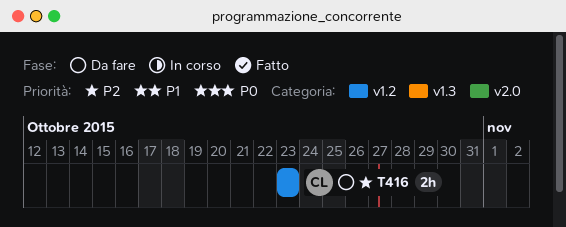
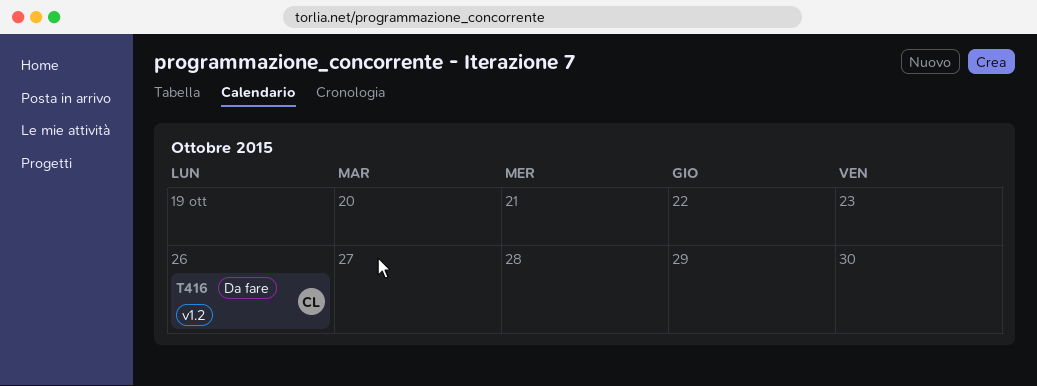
T416, due: Oct 23 -> Oct 26

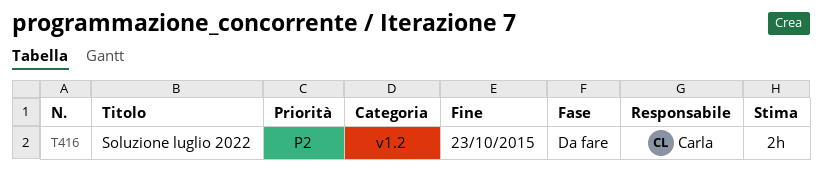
T416, due: Oct 26 -> Oct 23

